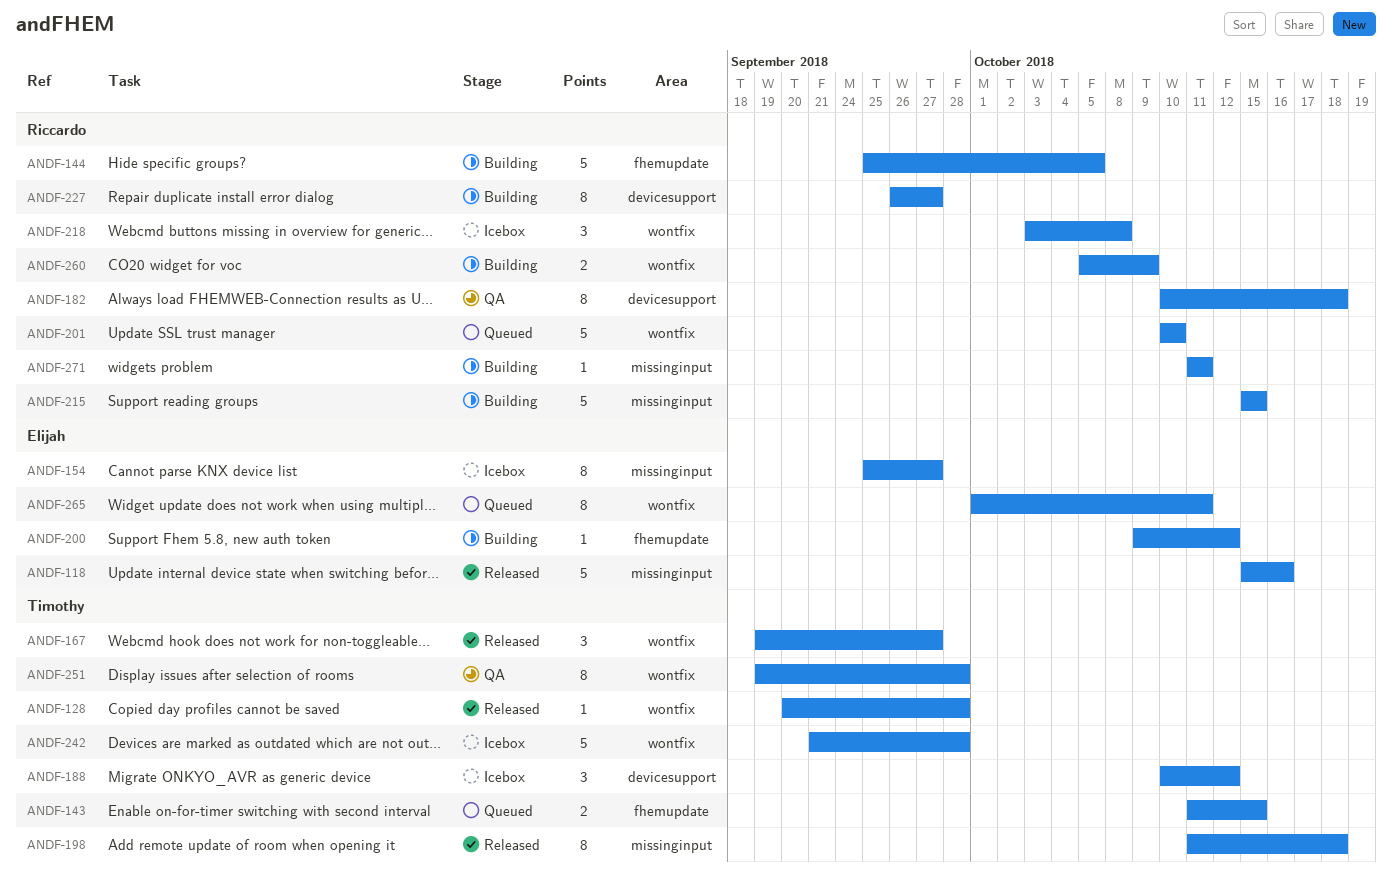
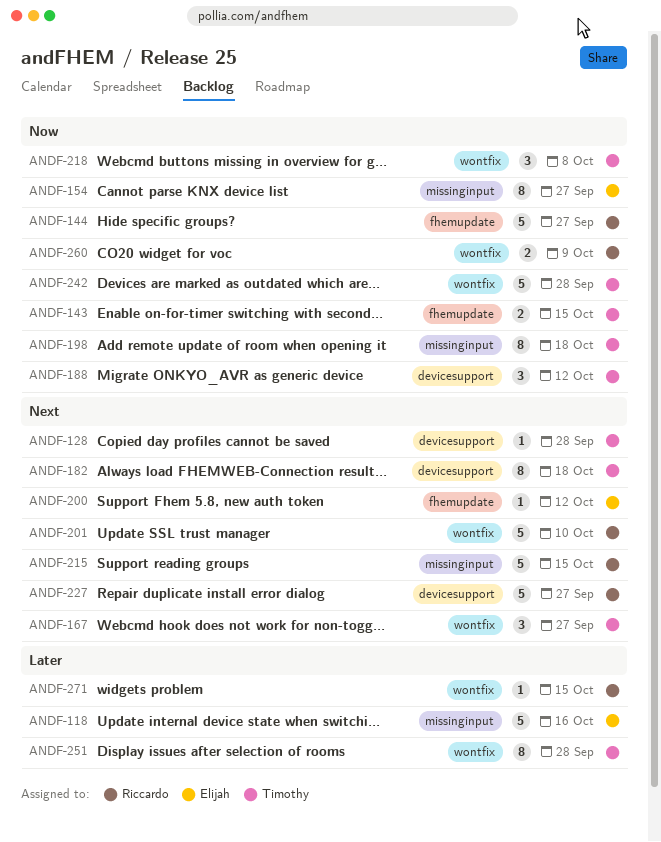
ANDF-128, label: wontfix -> devicesupport
ANDF-144, due: Oct 5 -> Sep 27
ANDF-182, owner: Riccardo -> Timothy
ANDF-218, owner: Riccardo -> Timothy
ANDF-227, estimate: 8 -> 5
ANDF-265: present -> none
ANDF-271, label: missinginput -> wontfix
ANDF-271, due: Oct 11 -> Oct 15

